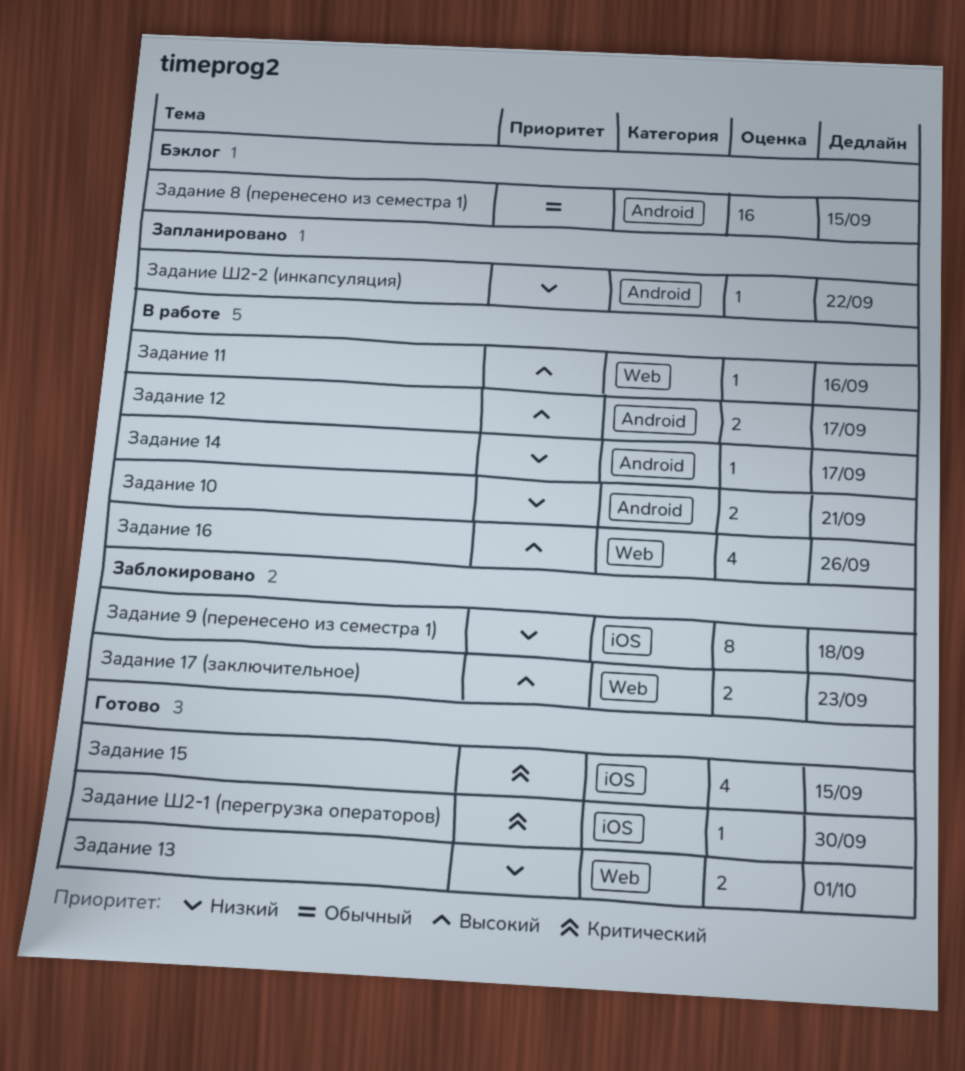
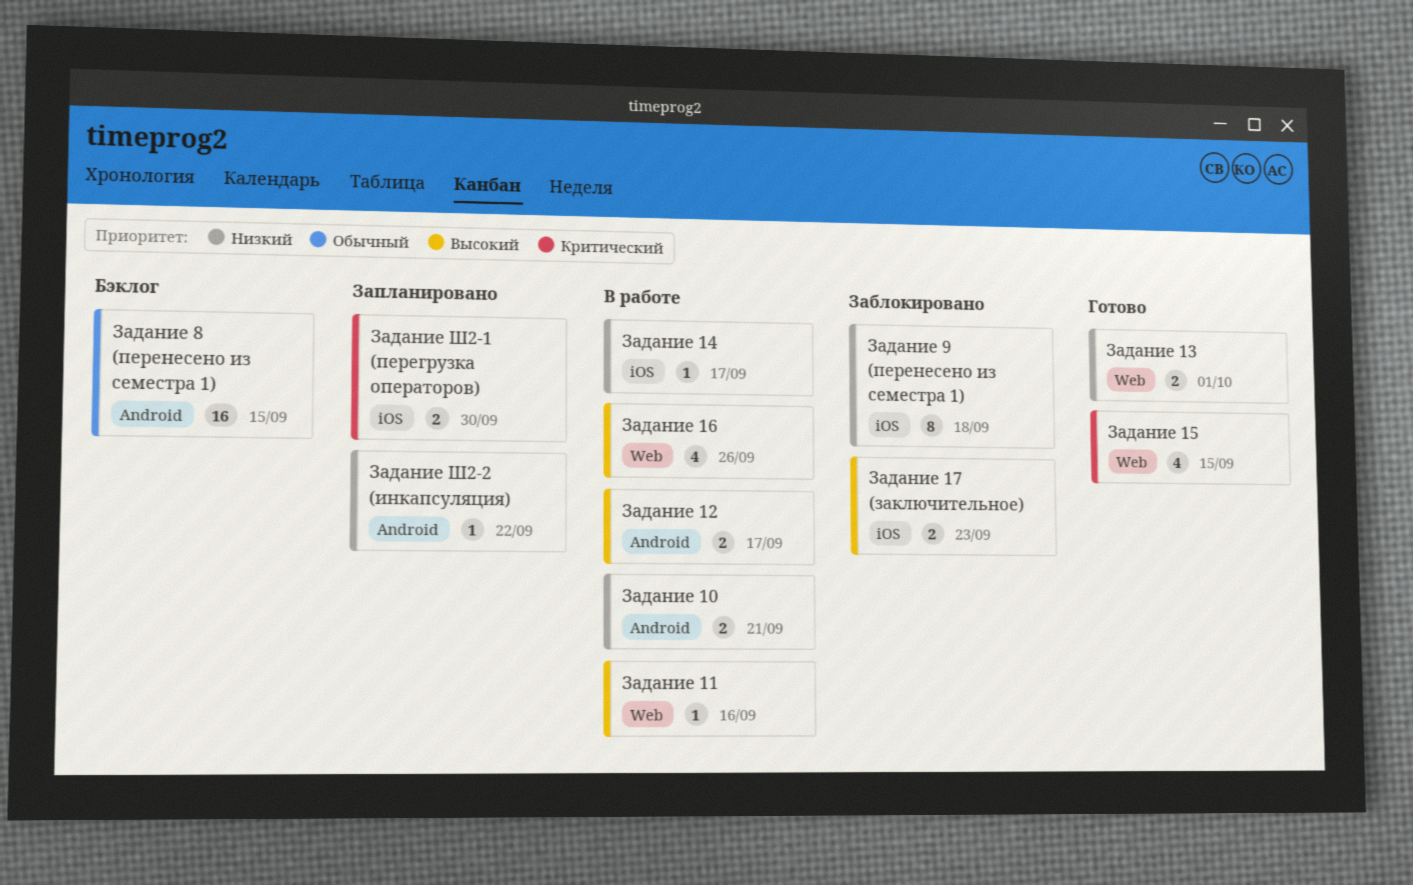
Задание 14, label: Android -> iOS
Задание 15, label: iOS -> Web
Задание 17 (заключительное), label: Web -> iOS
Задание Ш2-1 (перегрузка операторов), status: Готово -> Запланировано
Задание Ш2-1 (перегрузка операторов), estimate: 1 -> 2

